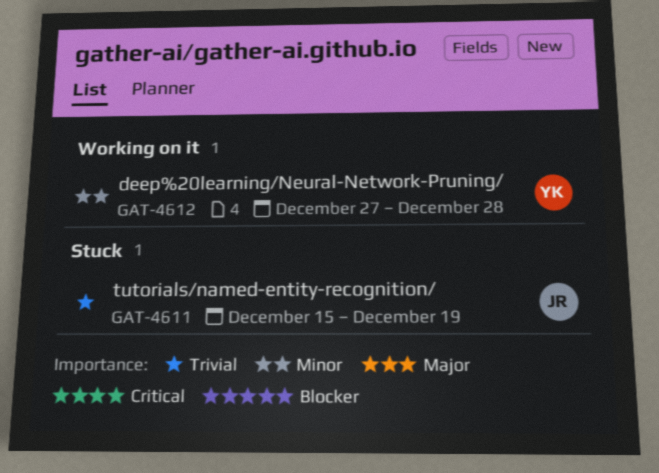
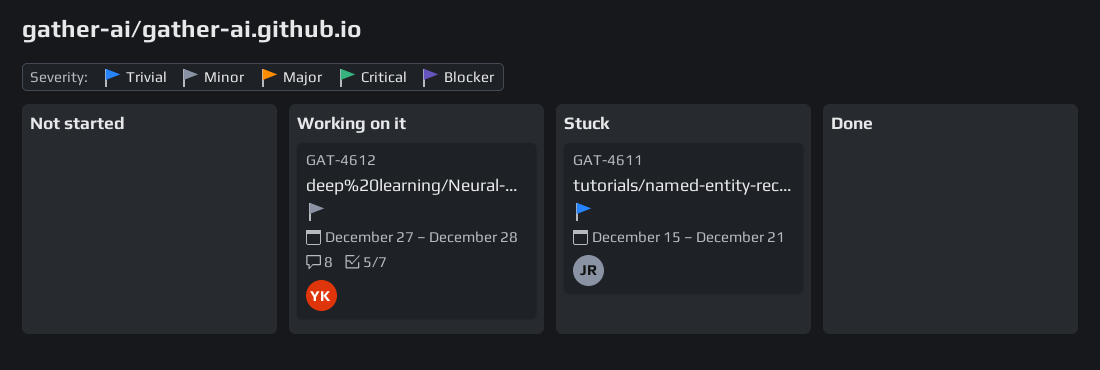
GAT-4611, due: Dec 19 -> Dec 21

